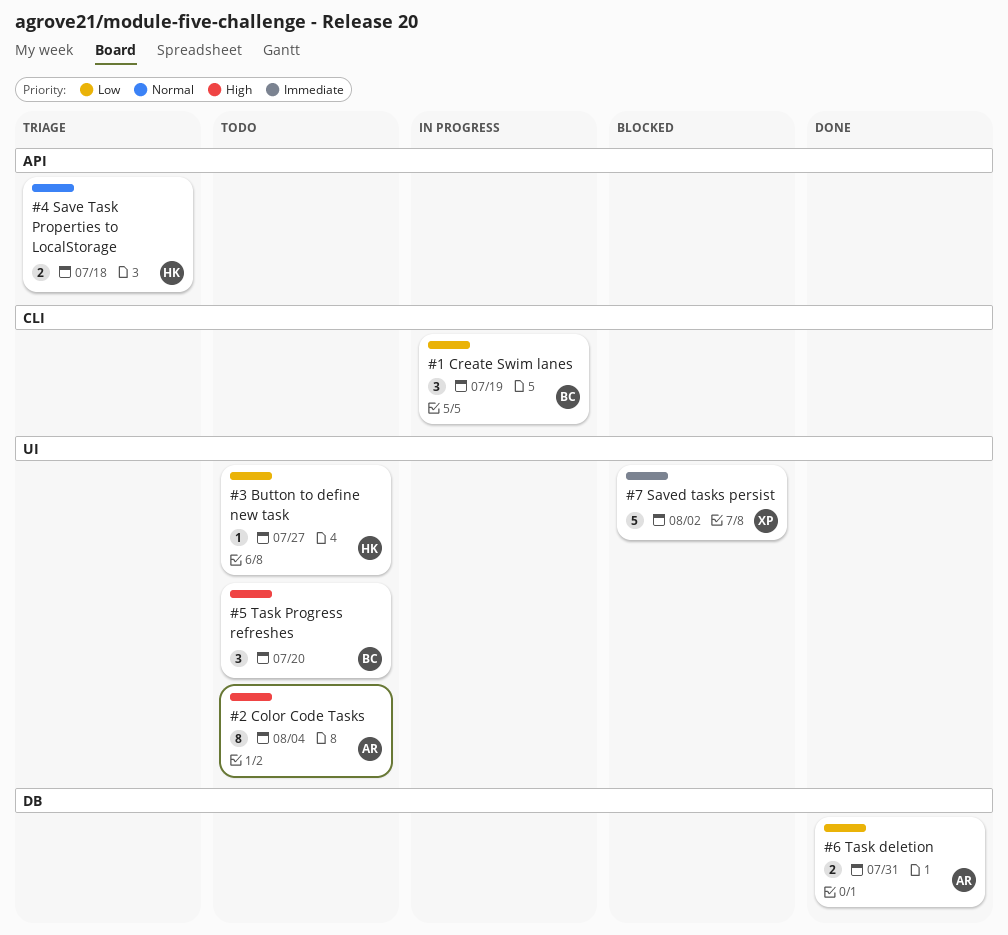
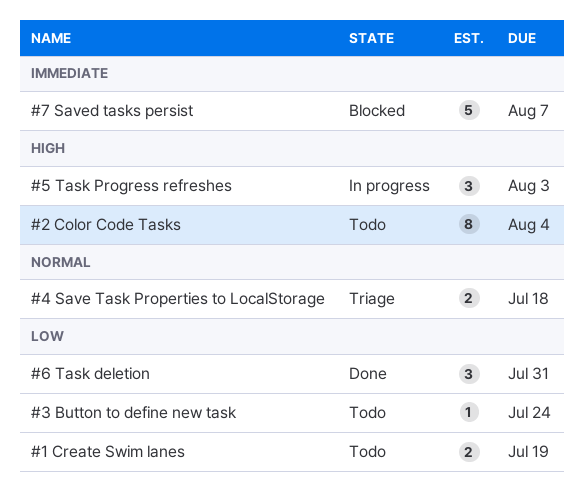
#1 Create Swim lanes, status: In progress -> Todo
#1 Create Swim lanes, estimate: 3 -> 2
#3 Button to define new task, due: Jul 27 -> Jul 24
#5 Task Progress refreshes, status: Todo -> In progress
#5 Task Progress refreshes, due: Jul 20 -> Aug 3
#6 Task deletion, estimate: 2 -> 3
#7 Saved tasks persist, due: Aug 2 -> Aug 7

